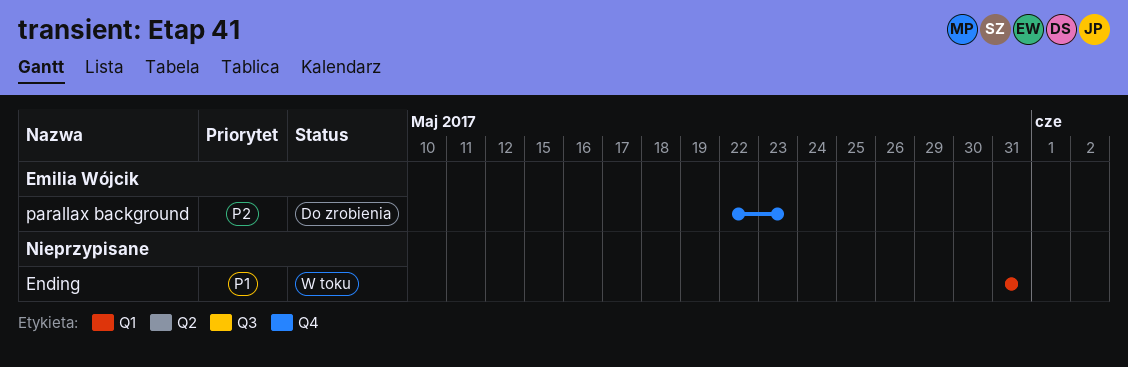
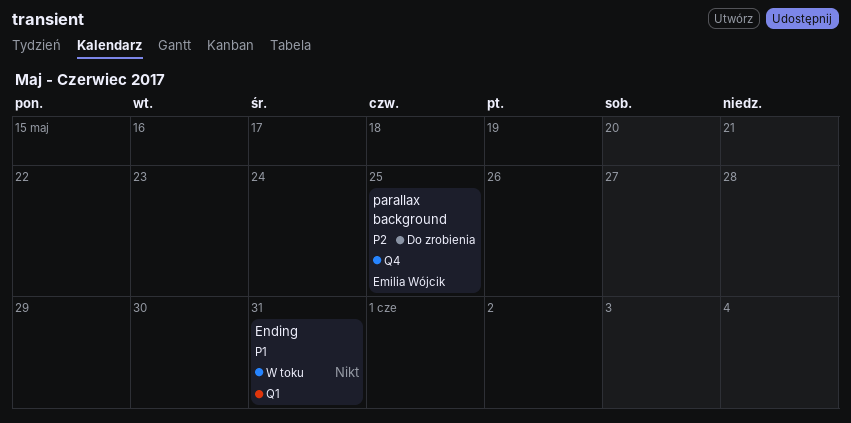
parallax background, due: May 23 -> May 25

